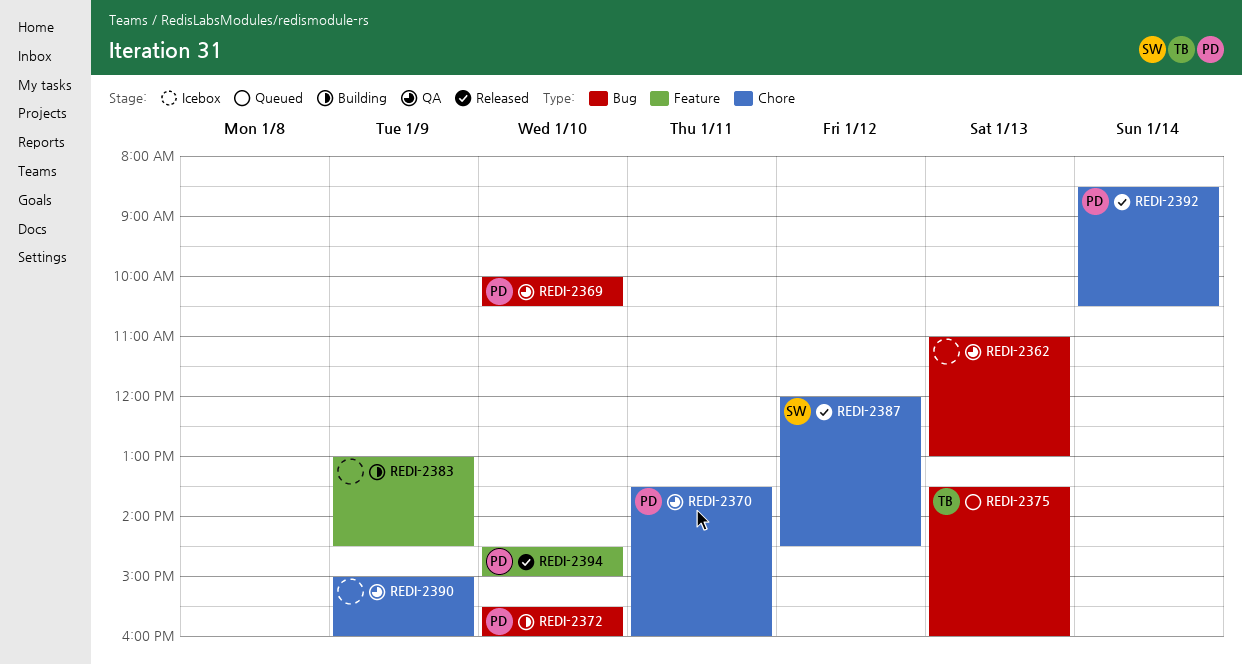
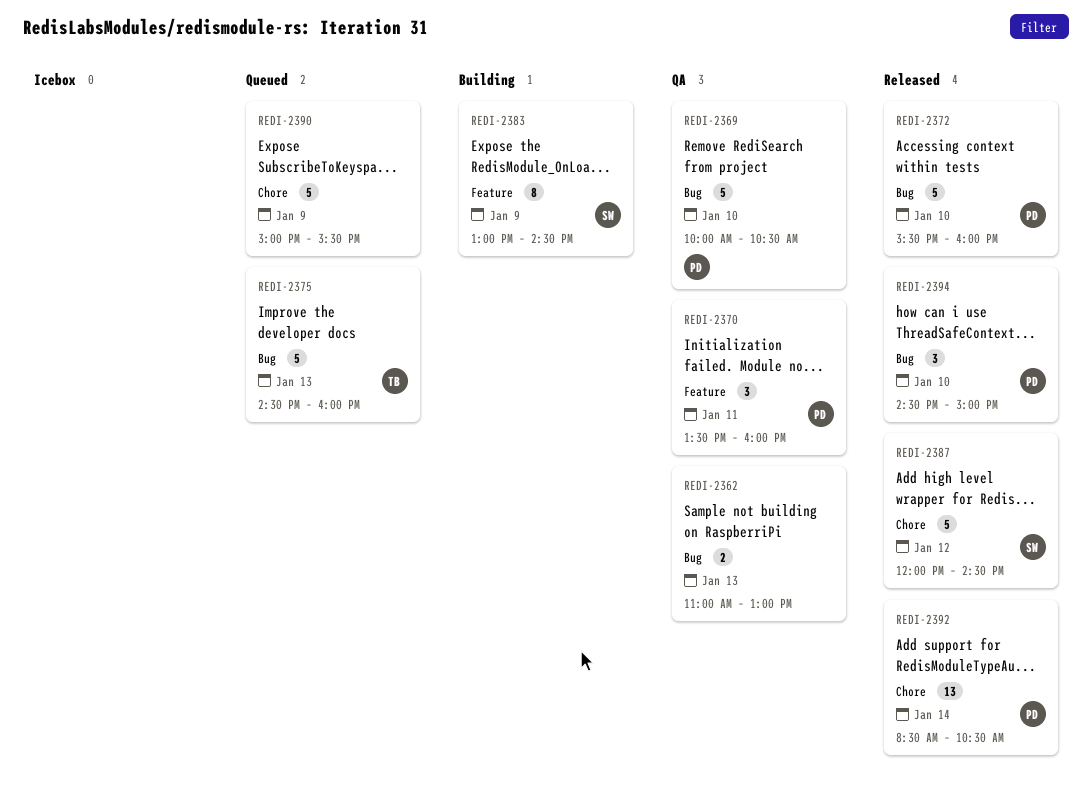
REDI-2370, label: Chore -> Feature
REDI-2372, status: Building -> Released
REDI-2375, begins: 13:30 -> 14:30
REDI-2383, owner: none -> SW
REDI-2390, status: QA -> Queued
REDI-2390, ends: 16:00 -> 15:30
REDI-2394, label: Feature -> Bug

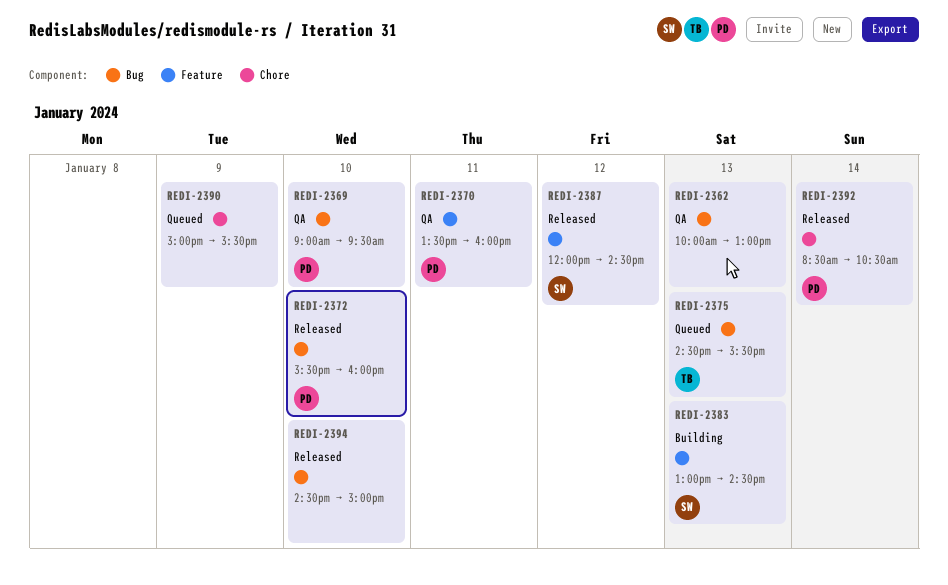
REDI-2362, begins: 11:00 -> 10:00
REDI-2369, begins: 10:00 -> 09:00
REDI-2369, ends: 10:30 -> 09:30
REDI-2375, ends: 16:00 -> 15:30
REDI-2383, day: Jan 9 -> Jan 13
REDI-2387, label: Chore -> Feature
REDI-2394, owner: PD -> none

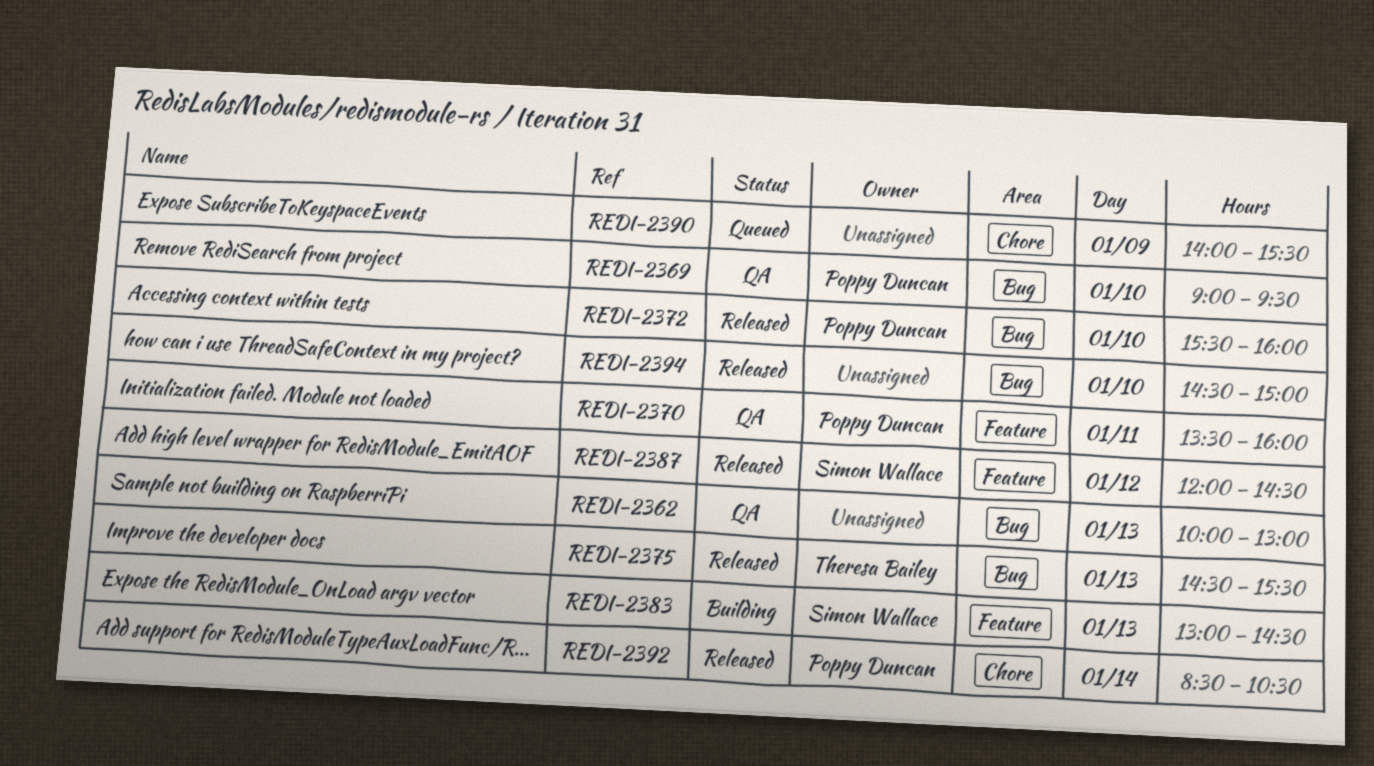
REDI-2375, status: Queued -> Released
REDI-2390, begins: 15:00 -> 14:00

